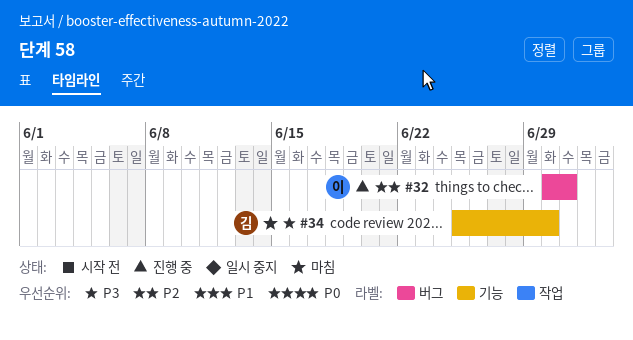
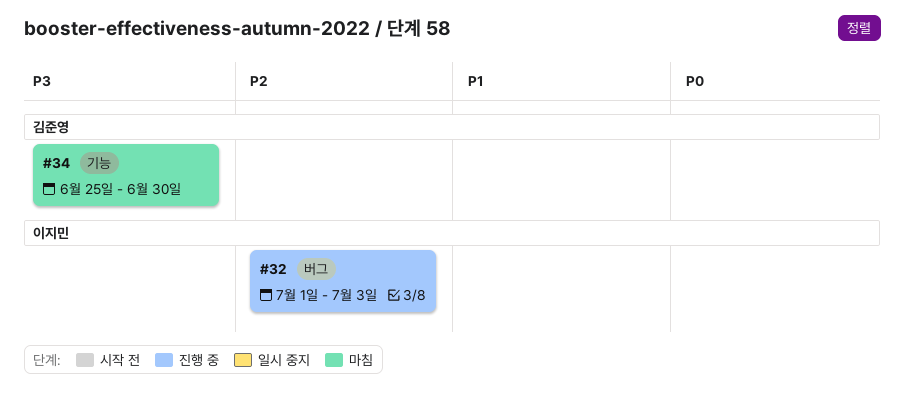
#32, start: Jun 30 -> Jul 1
#32, due: Jul 1 -> Jul 3

